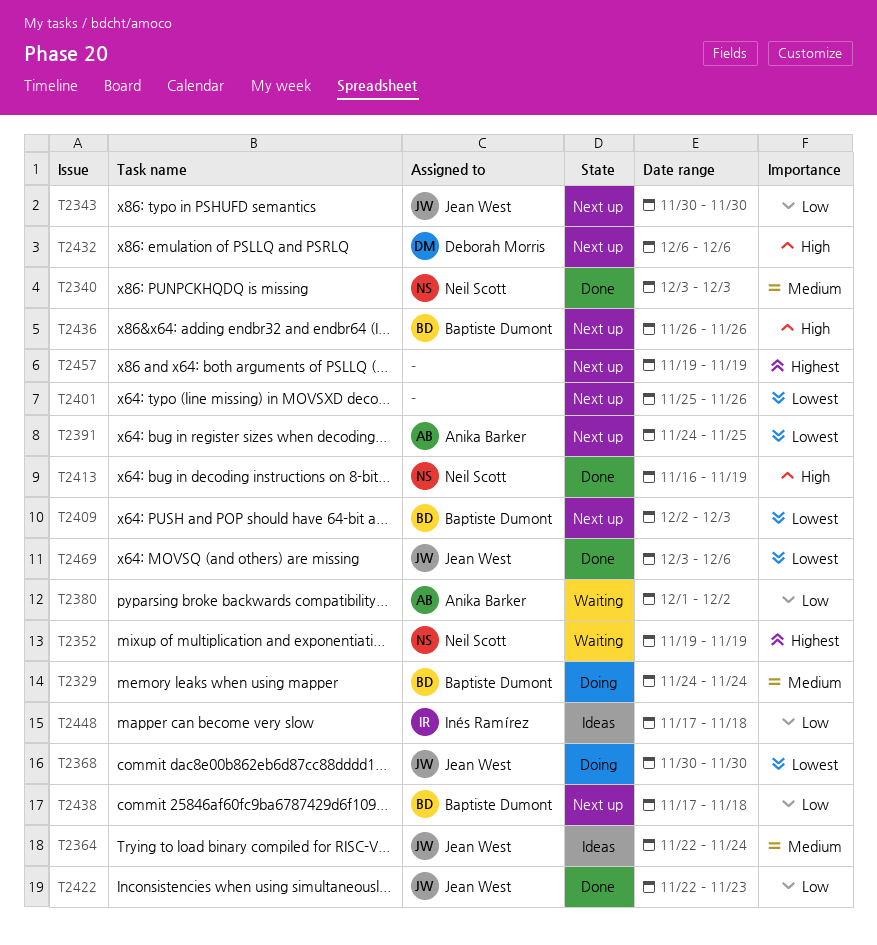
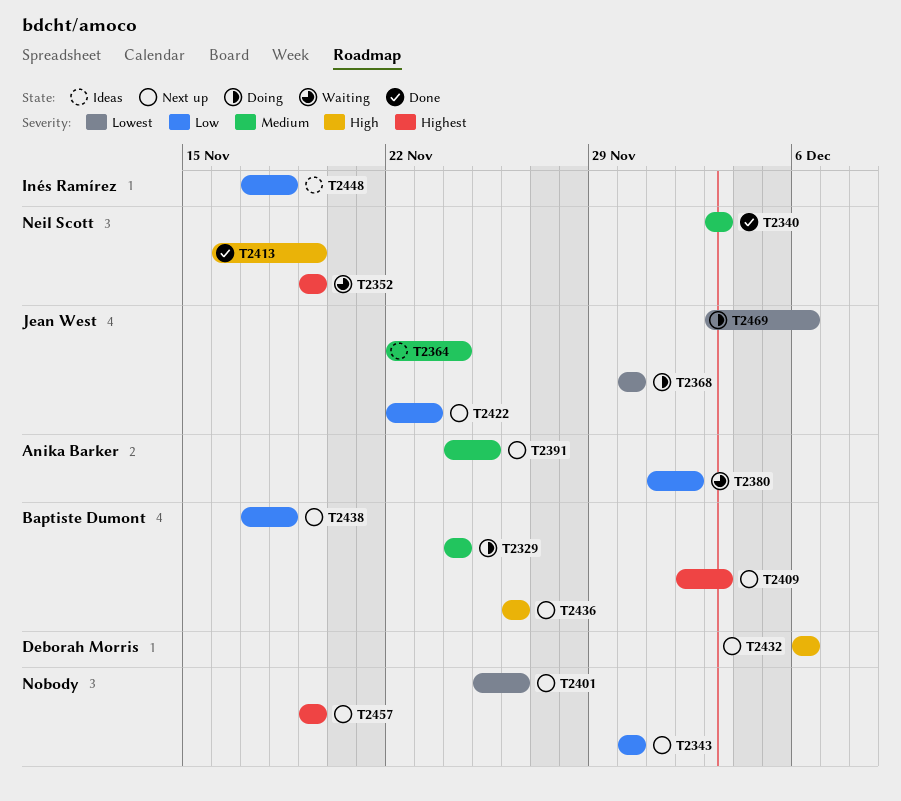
T2343, owner: Jean West -> none
T2391, priority: Lowest -> Medium
T2409, priority: Lowest -> Highest
T2422, status: Done -> Next up
T2469, status: Done -> Doing

